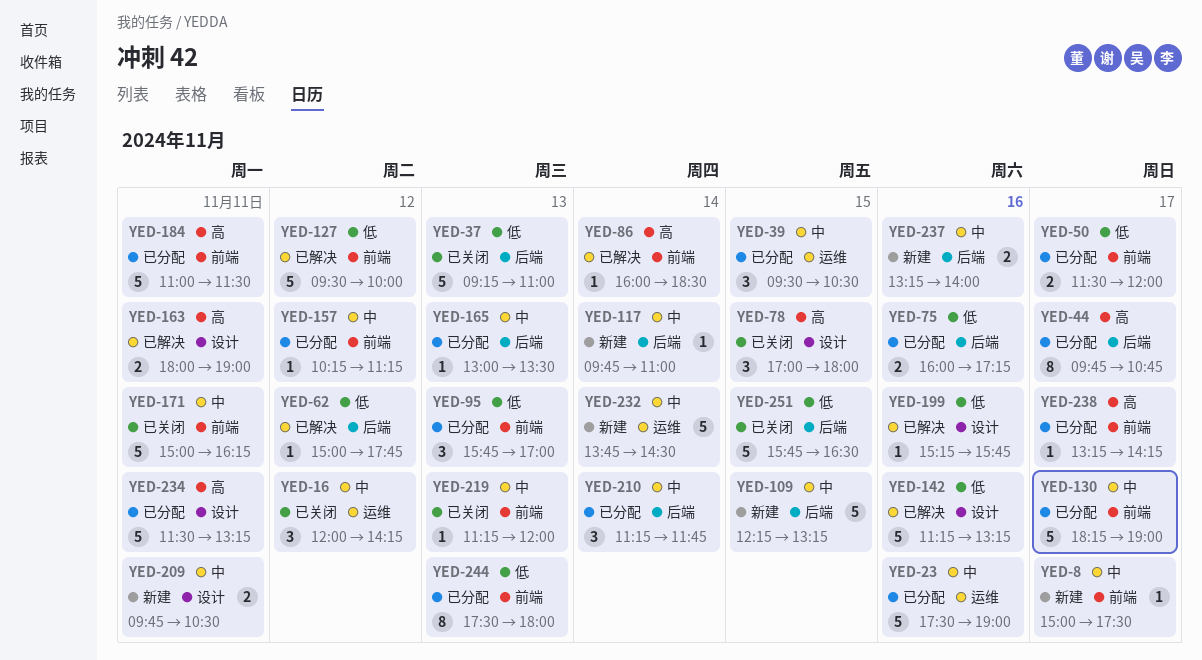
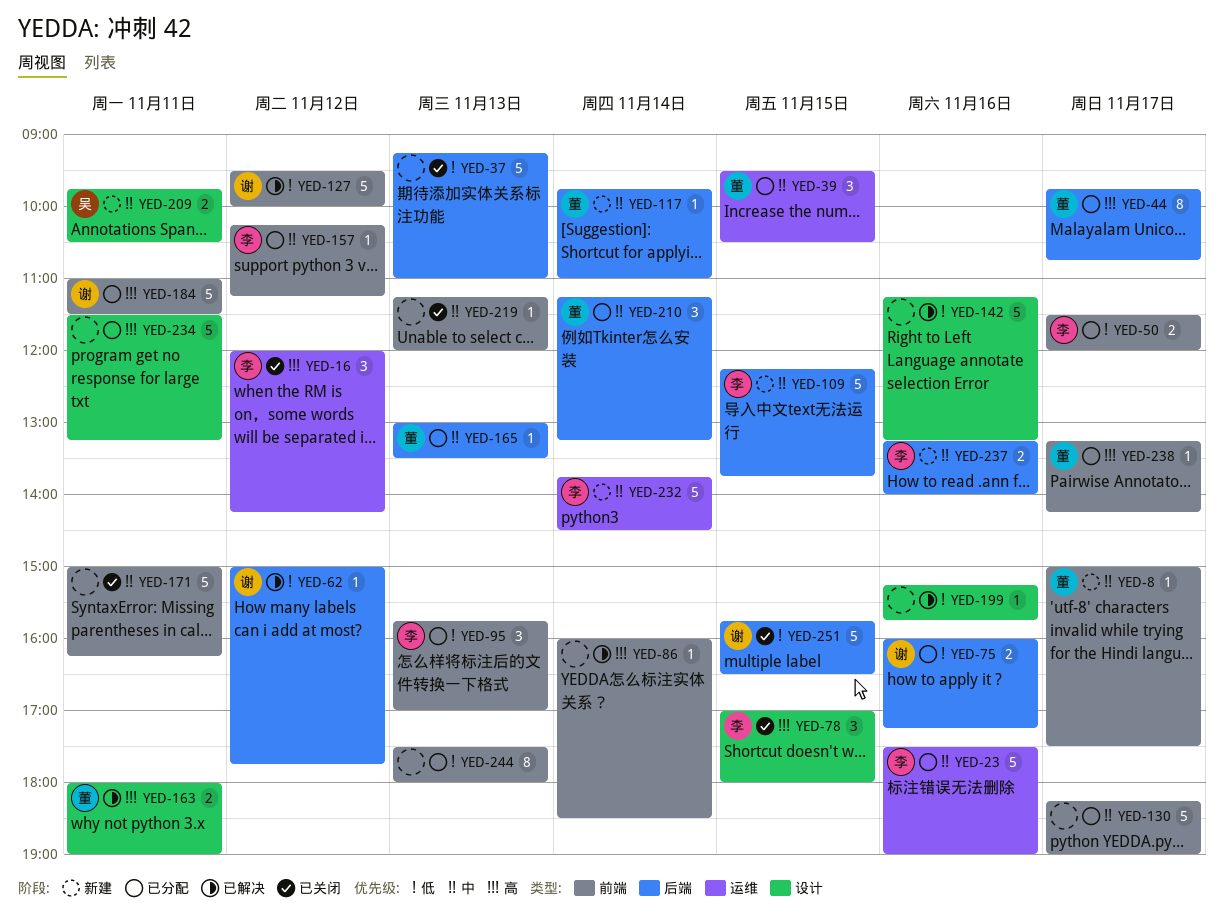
YED-16, priority: 中 -> 高
YED-109, ends: 13:15 -> 13:45
YED-210, ends: 11:45 -> 13:15

